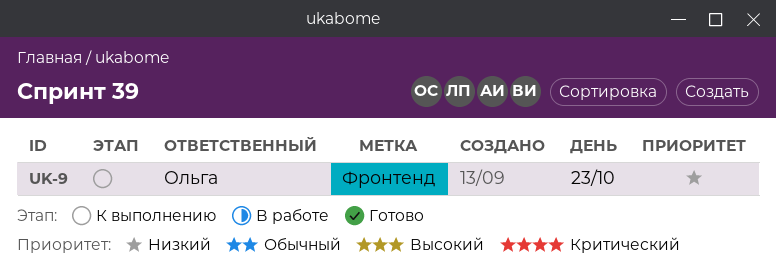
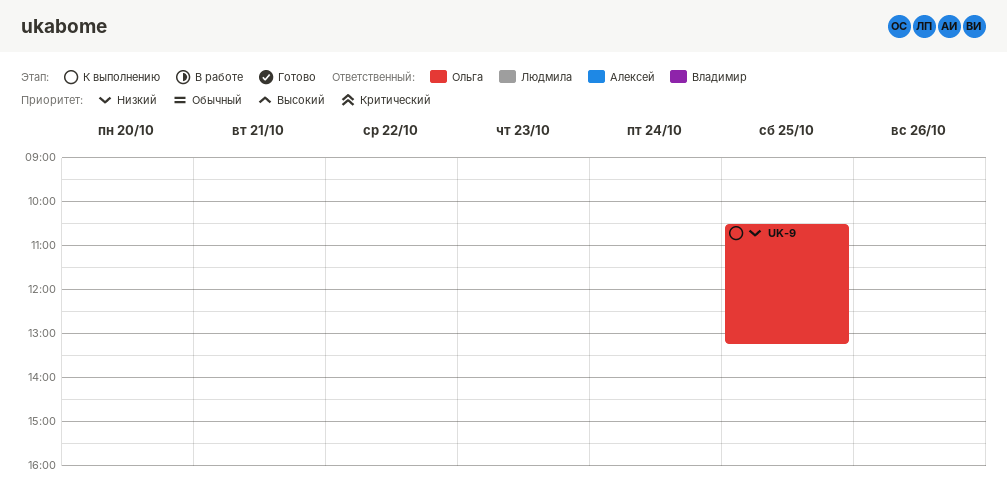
UK-9, day: Oct 23 -> Oct 25

